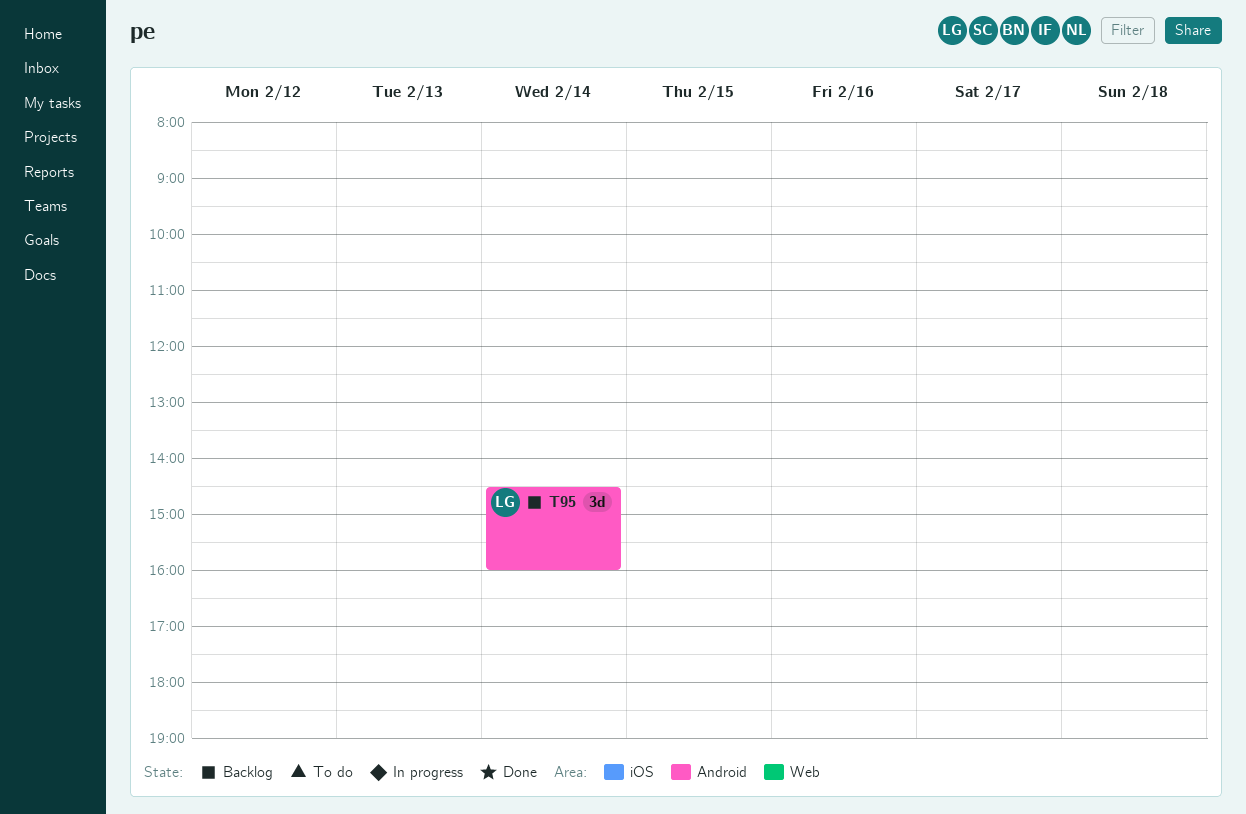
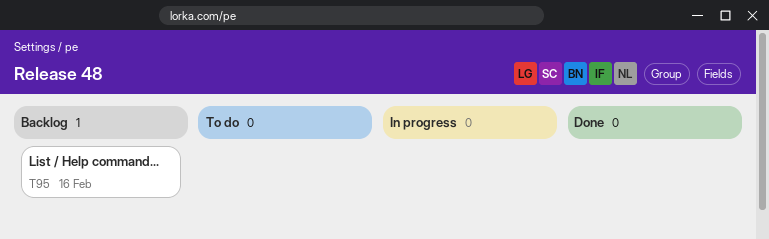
T95, day: Feb 14 -> Feb 16

